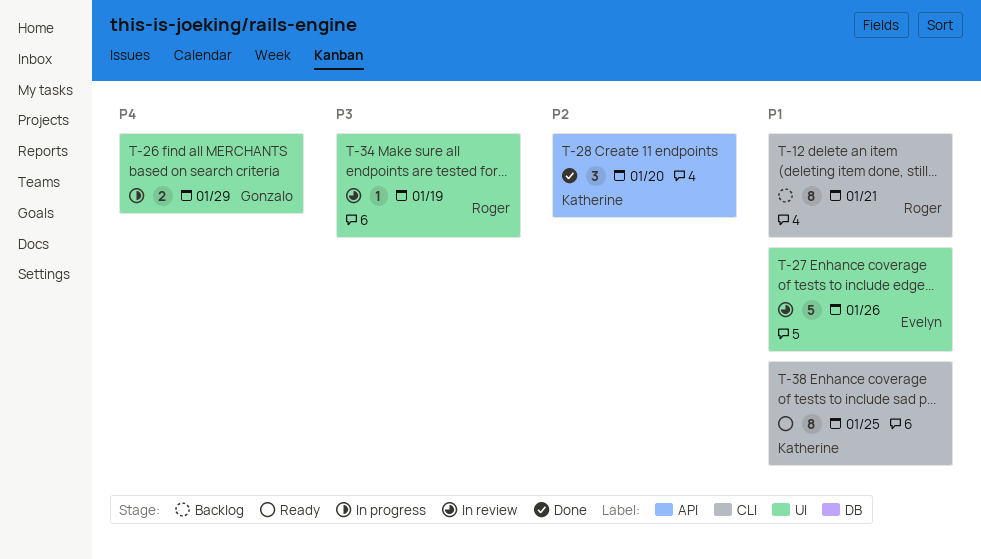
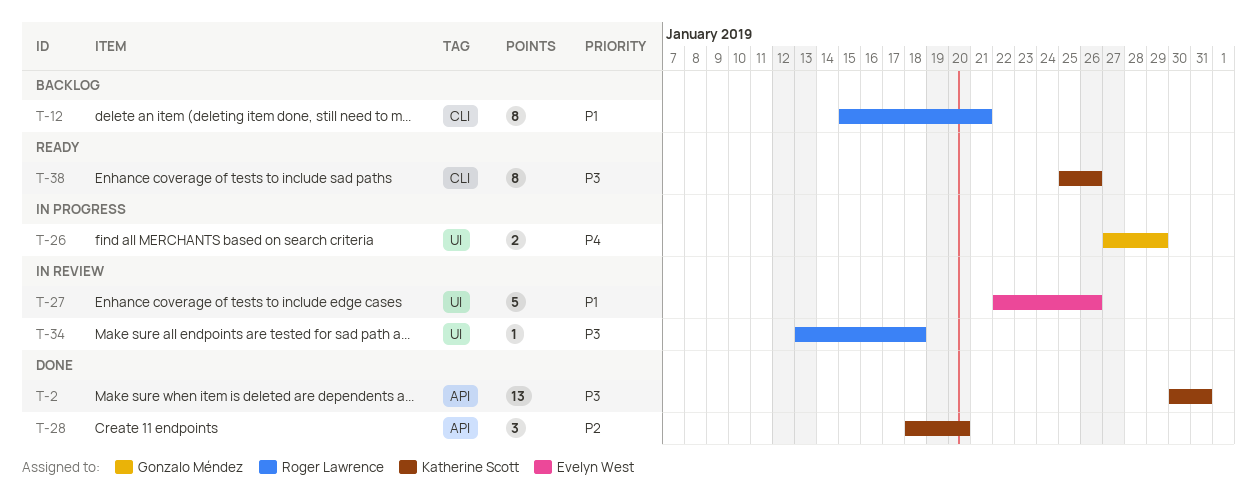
T-2: none -> present
T-34, due: Jan 19 -> Jan 18
T-38, priority: P1 -> P3
T-38, due: Jan 25 -> Jan 26

